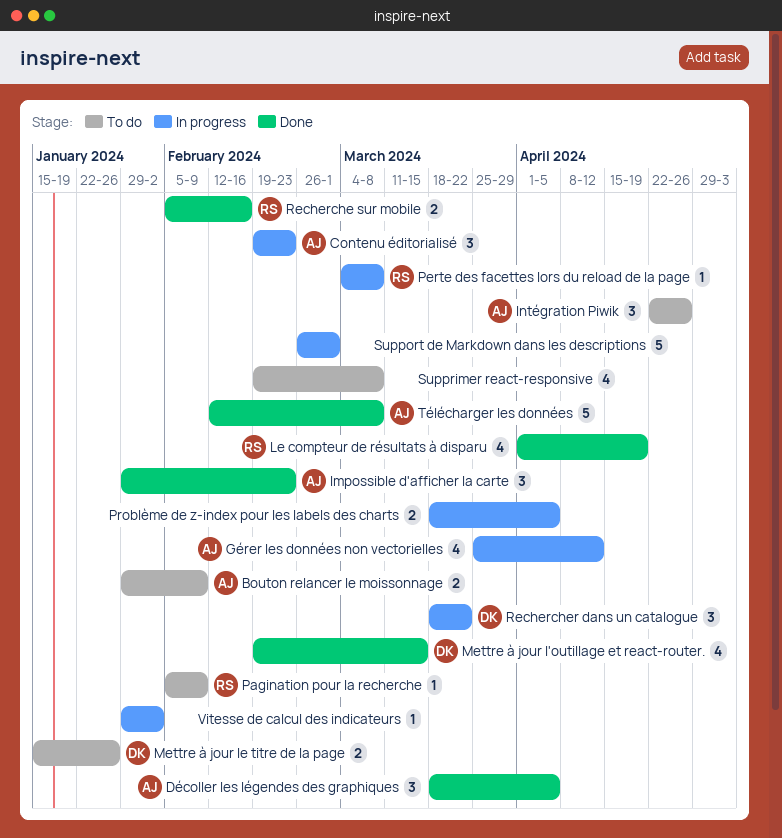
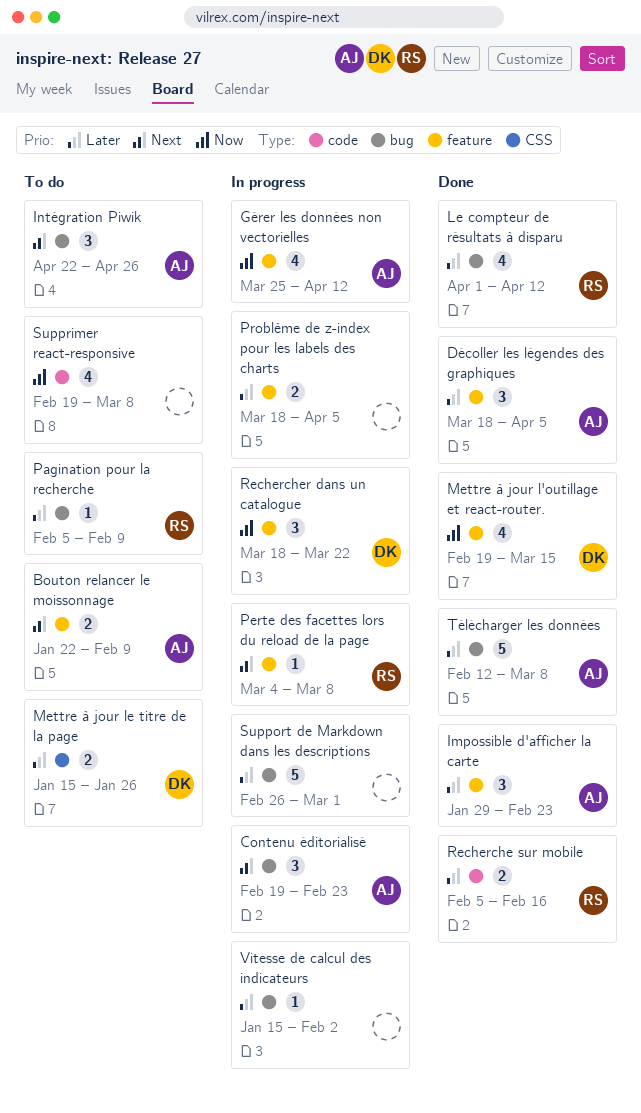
Bouton relancer le moissonnage, start: Jan 29 -> Jan 22
Le compteur de résultats à disparu, due: Apr 19 -> Apr 12
Vitesse de calcul des indicateurs, start: Jan 29 -> Jan 15

